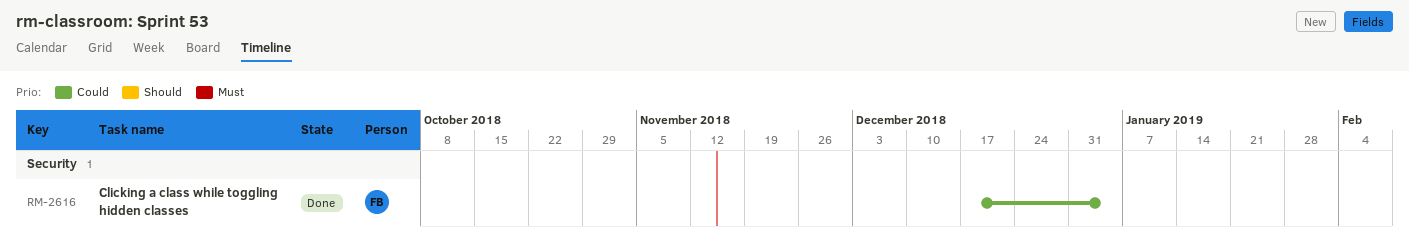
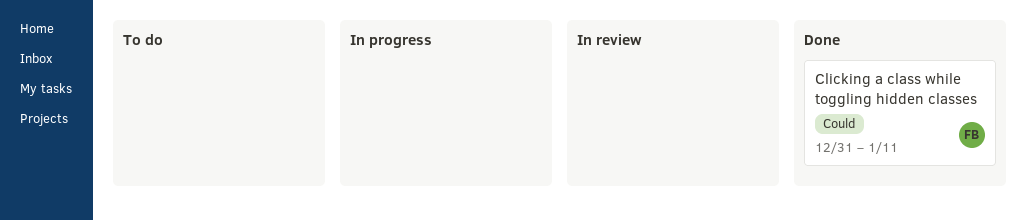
Clicking a class while toggling hidden classes, start: Dec 17 -> Dec 31
Clicking a class while toggling hidden classes, due: Jan 4 -> Jan 11

